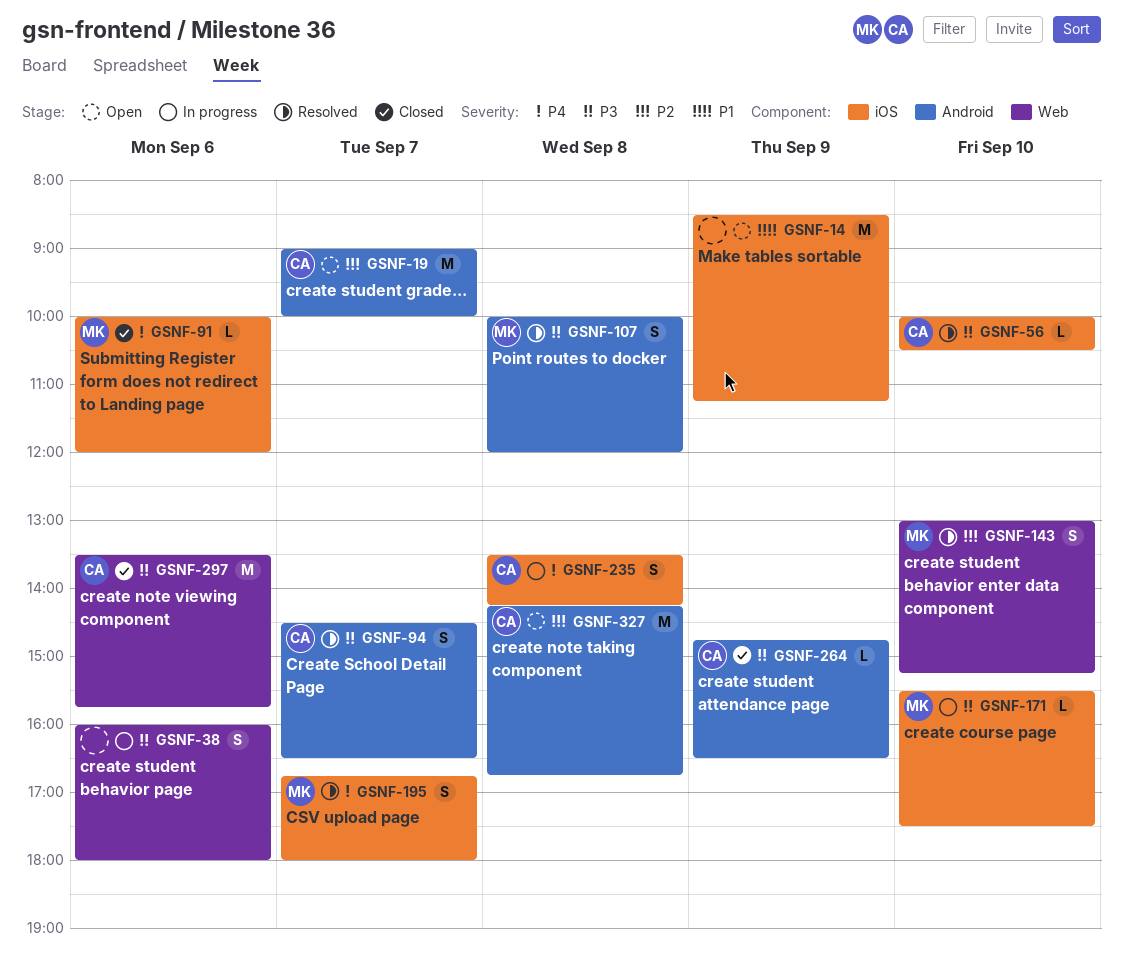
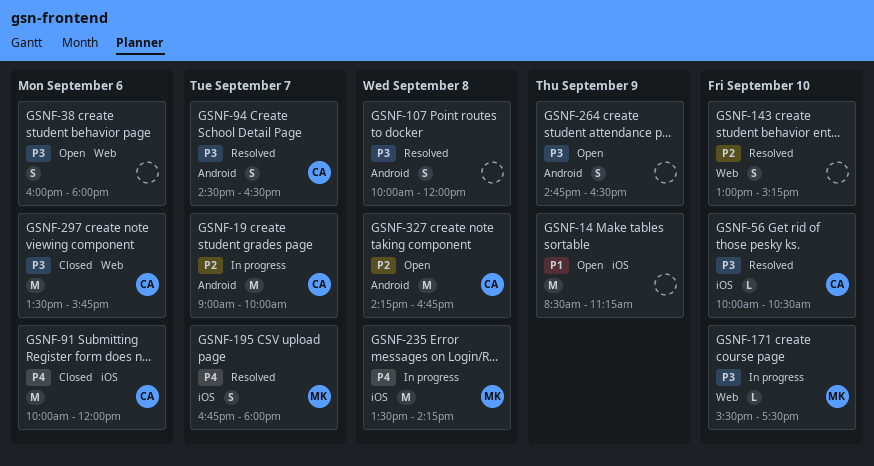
GSNF-19, status: Open -> In progress
GSNF-38, status: In progress -> Open
GSNF-91, owner: MK -> CA
GSNF-91, estimate: L -> M
GSNF-107, owner: MK -> none
GSNF-143, owner: MK -> none
GSNF-171, label: iOS -> Web
GSNF-235, owner: CA -> MK
GSNF-235, estimate: S -> M
GSNF-264, status: Closed -> Open
GSNF-264, owner: CA -> none
GSNF-264, estimate: L -> S

